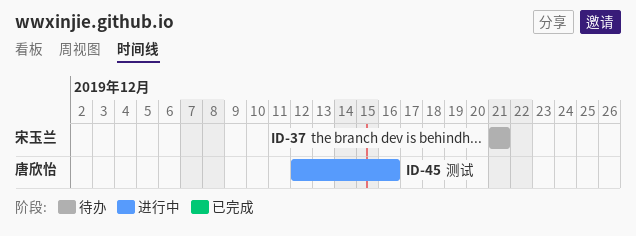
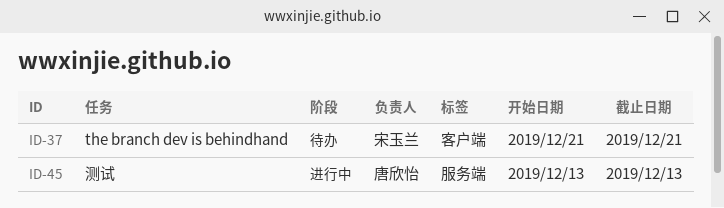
ID-45, start: Dec 12 -> Dec 13
ID-45, due: Dec 16 -> Dec 13

